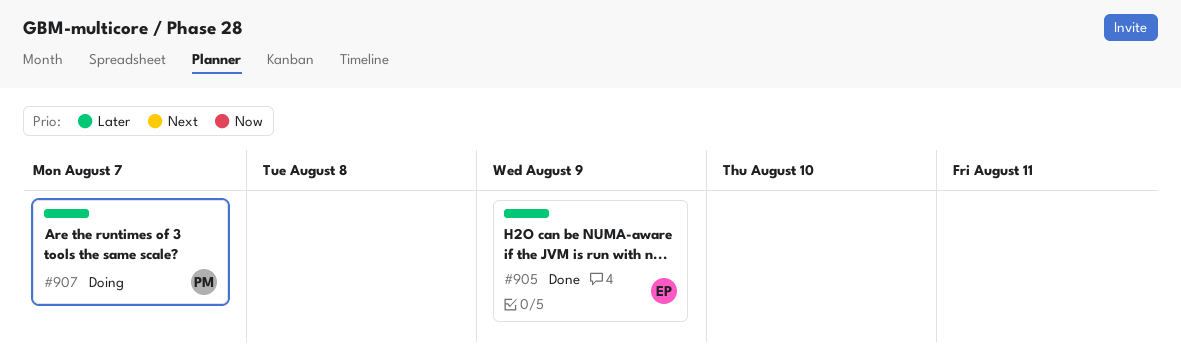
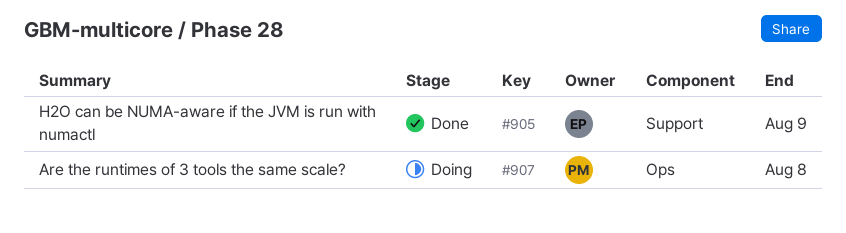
#907, due: Aug 7 -> Aug 8

